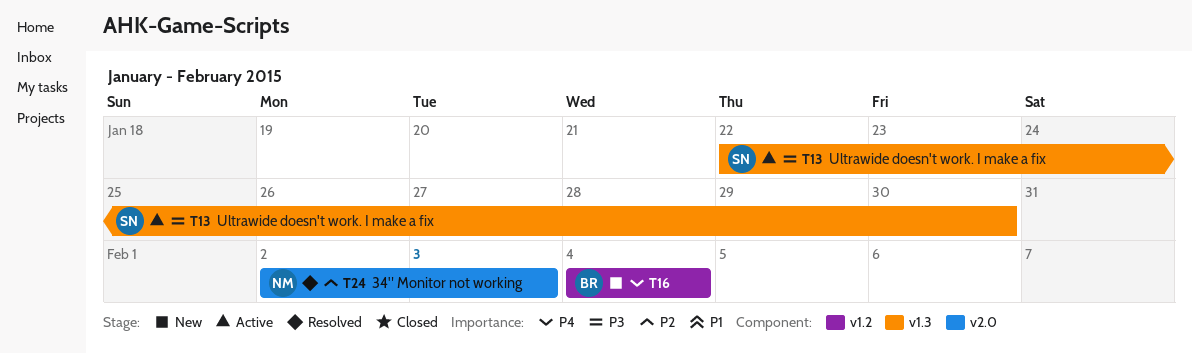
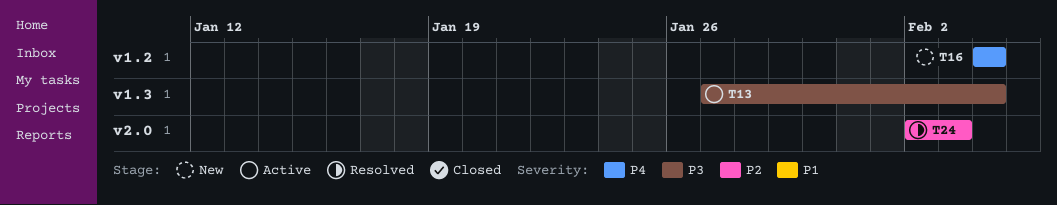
T13, start: Jan 22 -> Jan 27
T13, due: Jan 30 -> Feb 4

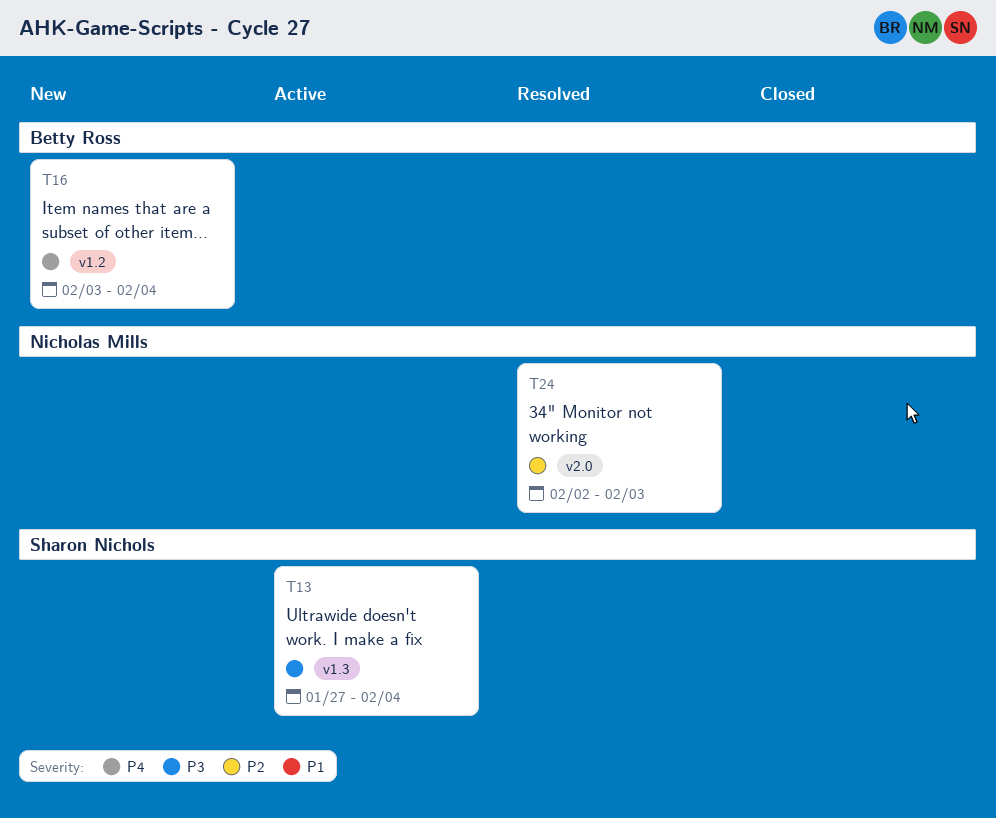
T16, start: Feb 4 -> Feb 3

